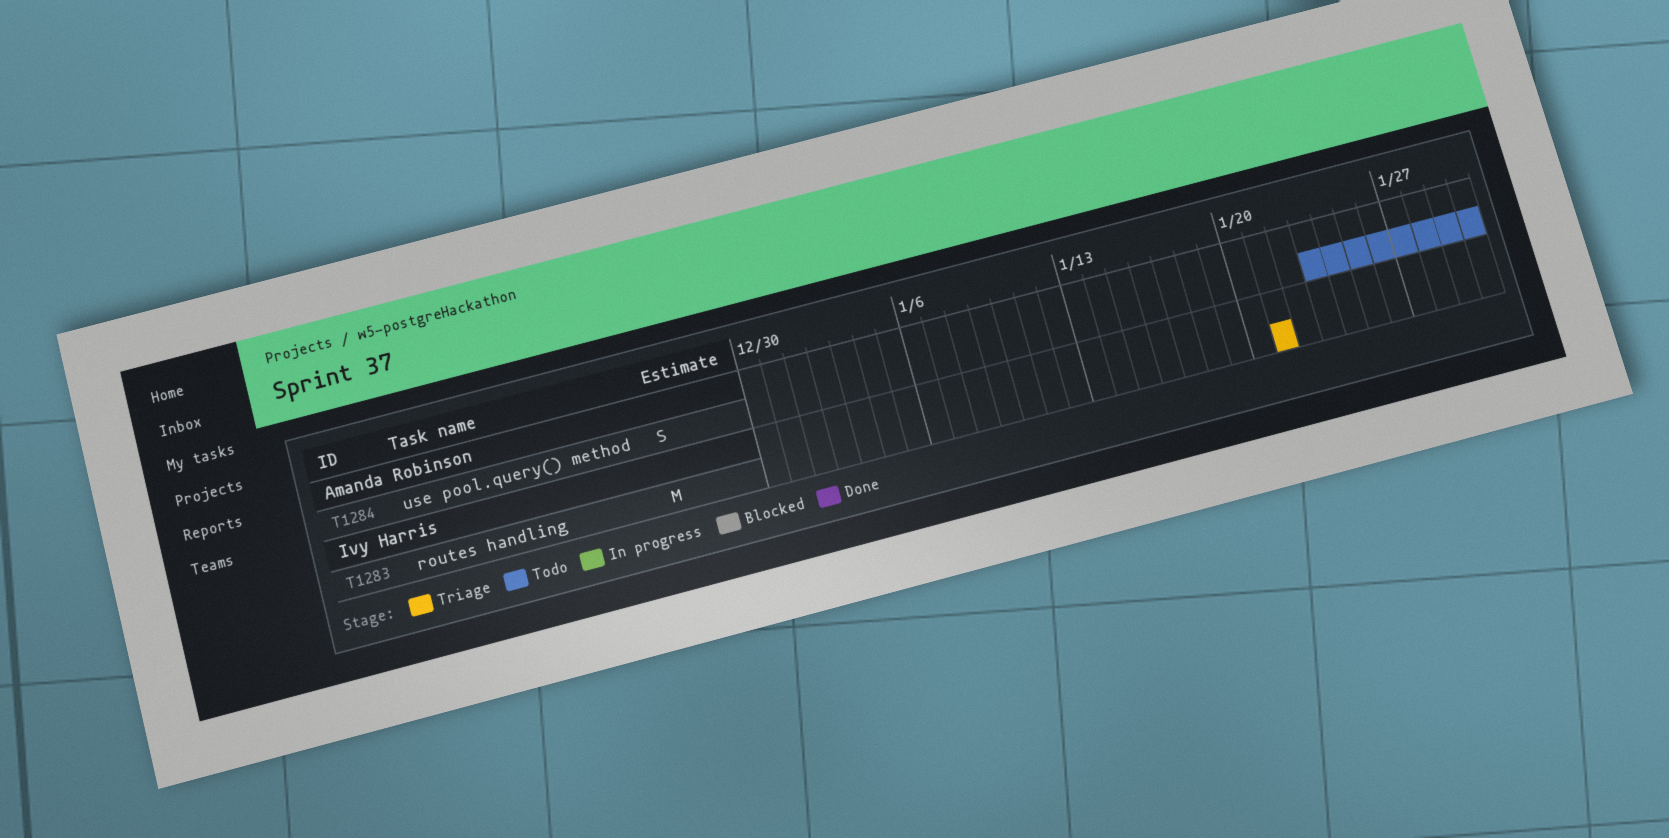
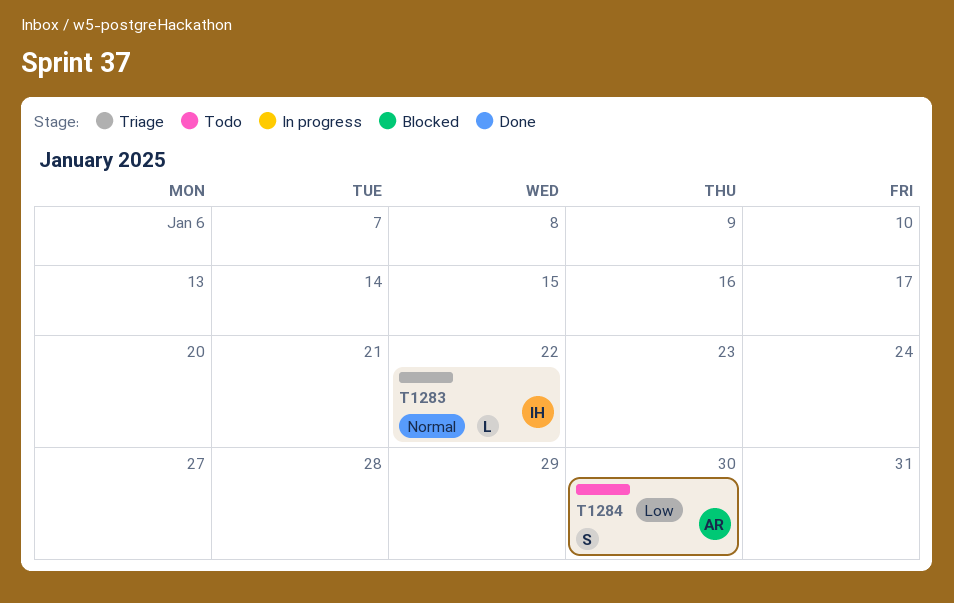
T1283, estimate: M -> L
T1283, due: Jan 21 -> Jan 22

